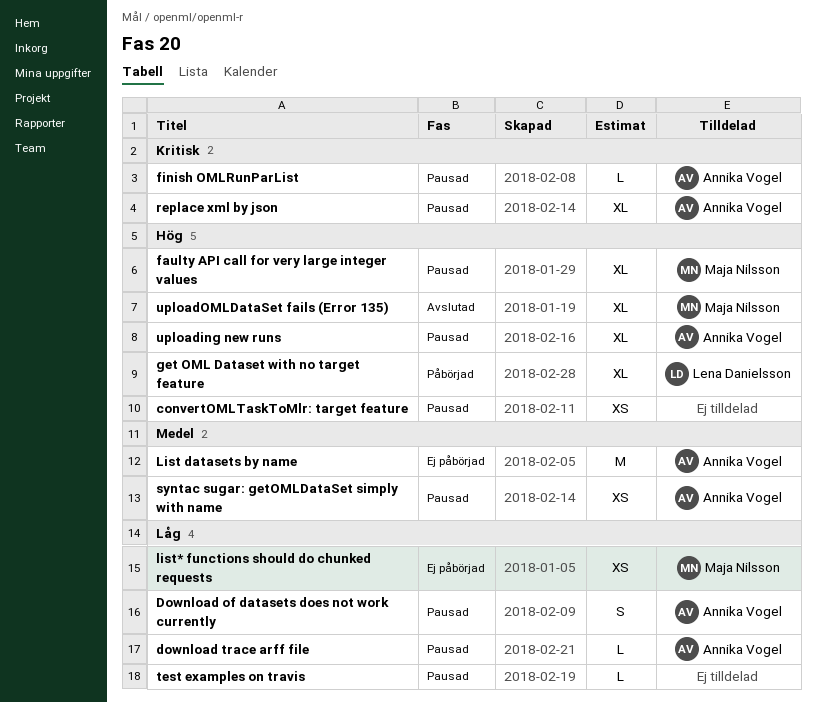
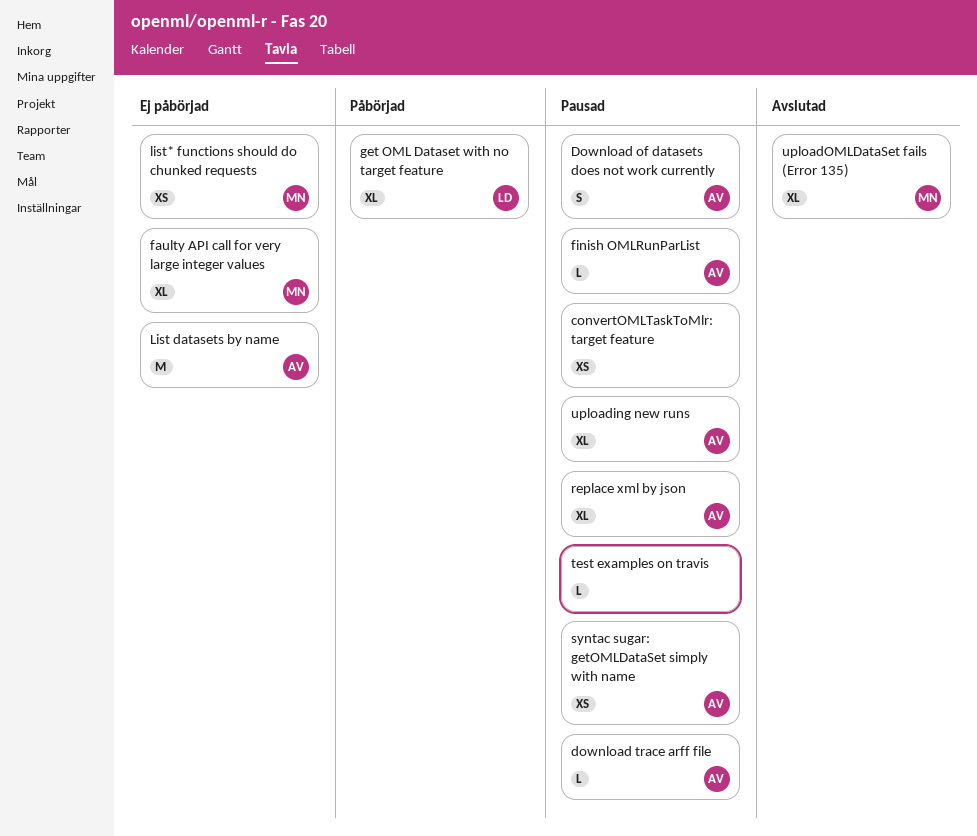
faulty API call for very large integer values, status: Pausad -> Ej påbörjad

